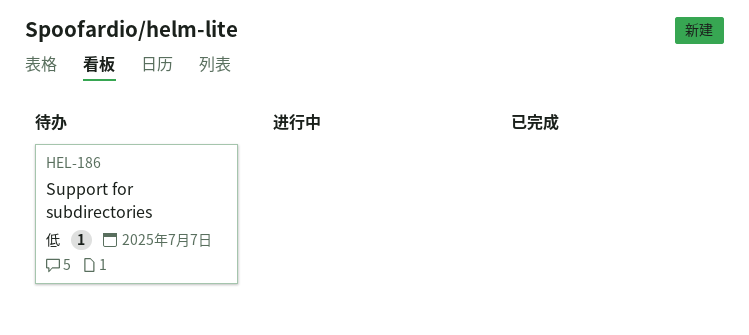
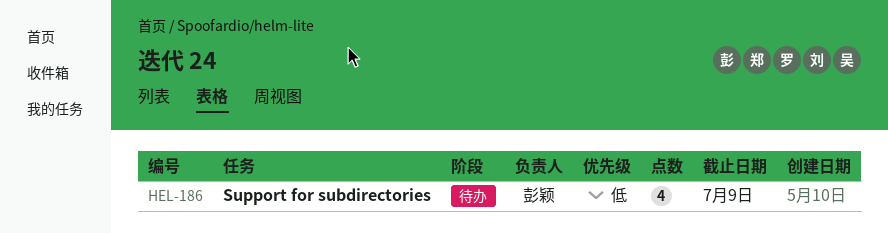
HEL-186, estimate: 1 -> 4
HEL-186, due: Jul 7 -> Jul 9

